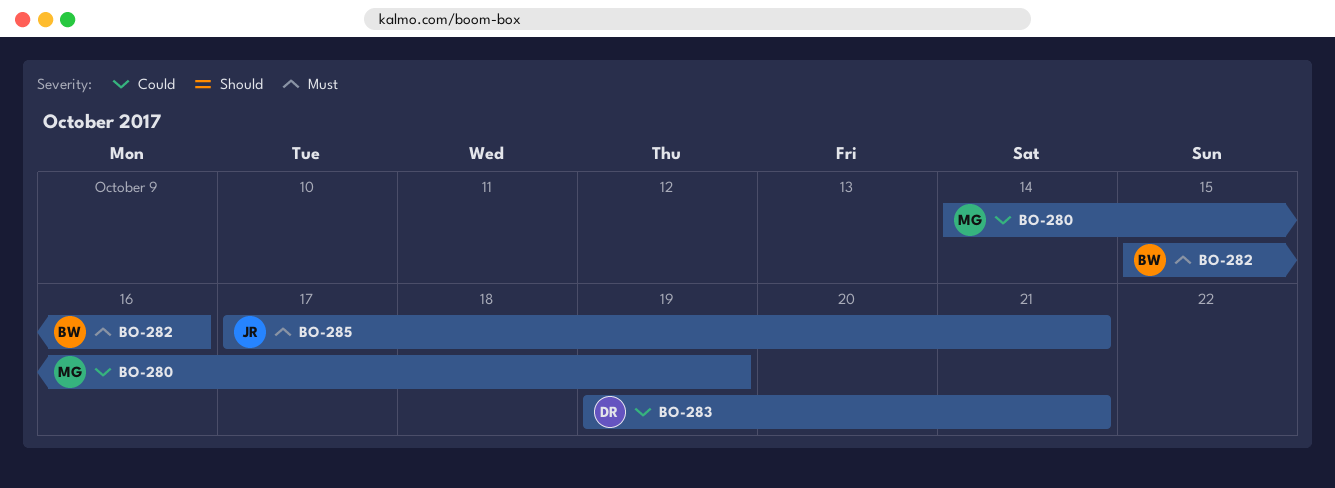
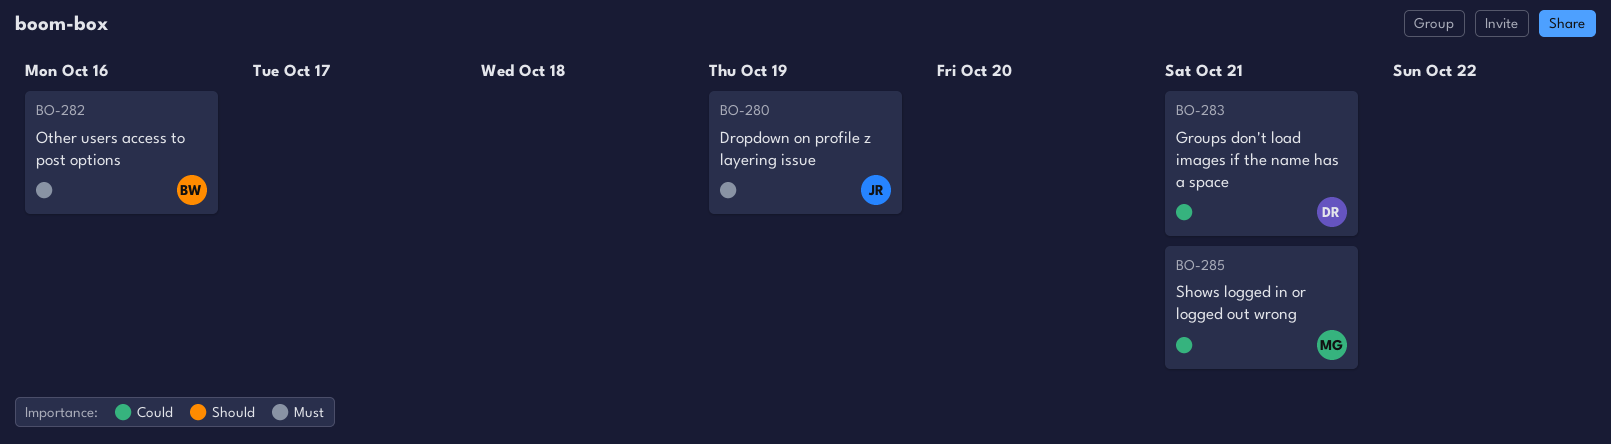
BO-280, owner: MG -> JR
BO-280, priority: Could -> Must
BO-285, owner: JR -> MG
BO-285, priority: Must -> Could

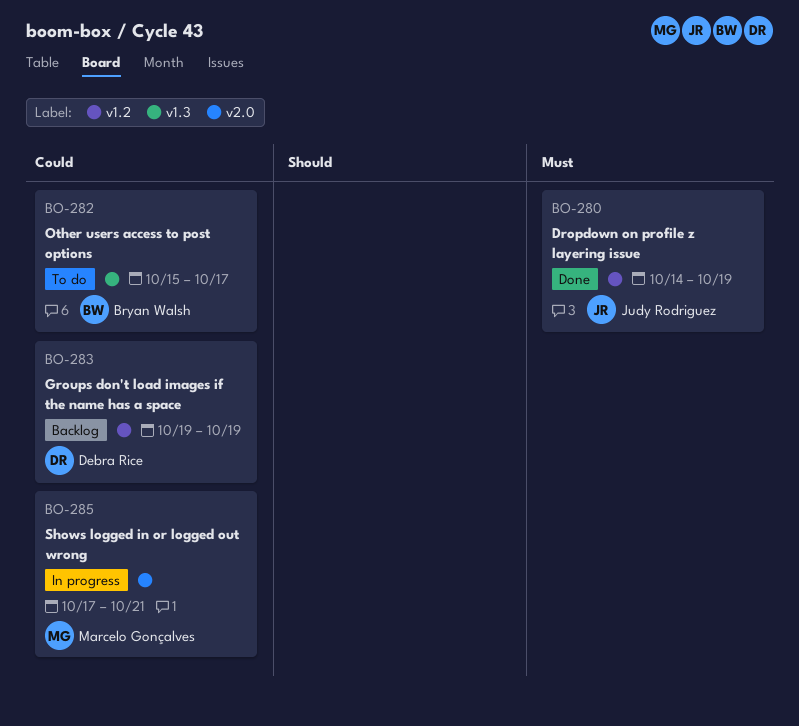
BO-282, priority: Must -> Could
BO-282, due: Oct 16 -> Oct 17
BO-283, due: Oct 21 -> Oct 19

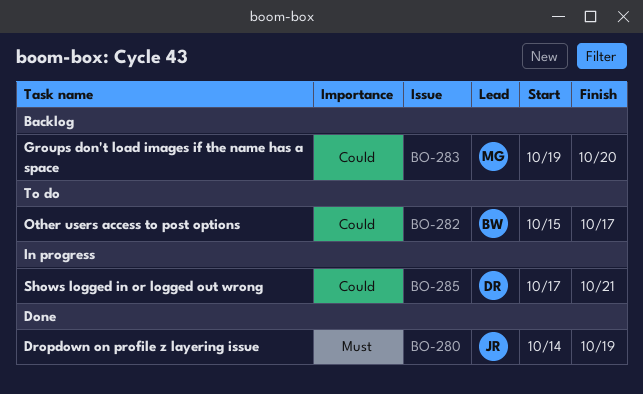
BO-283, owner: Debra Rice -> Marcelo Gonçalves
BO-283, due: Oct 19 -> Oct 20
BO-285, owner: Marcelo Gonçalves -> Debra Rice

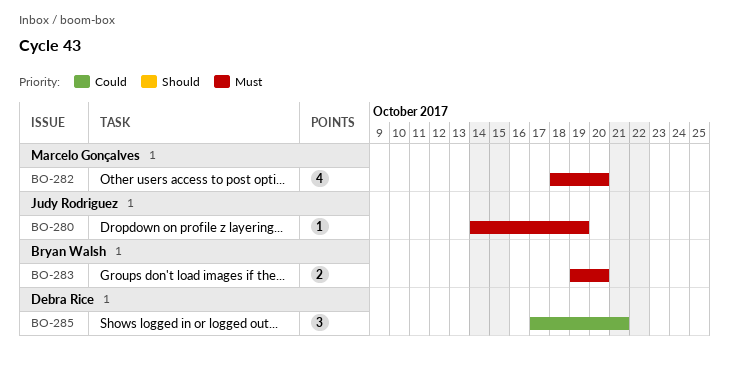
BO-282, owner: Bryan Walsh -> Marcelo Gonçalves
BO-282, priority: Could -> Must
BO-282, start: Oct 15 -> Oct 18
BO-282, due: Oct 17 -> Oct 20
BO-283, owner: Marcelo Gonçalves -> Bryan Walsh
BO-283, priority: Could -> Must

